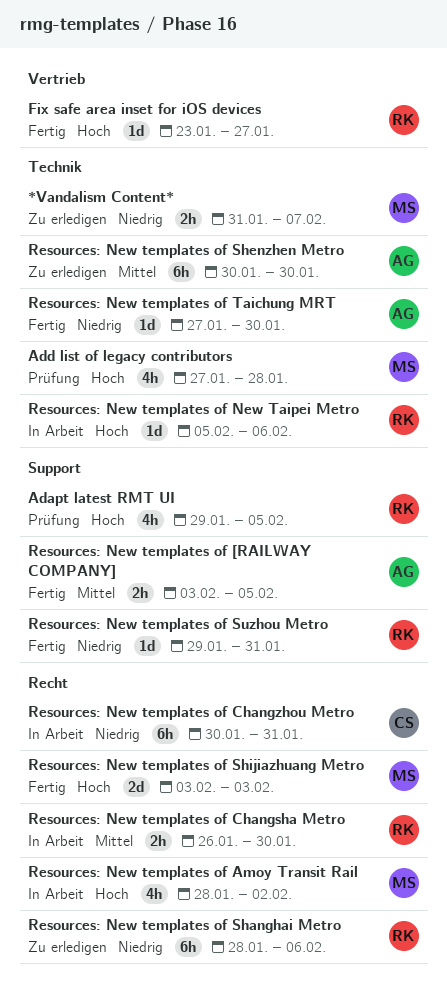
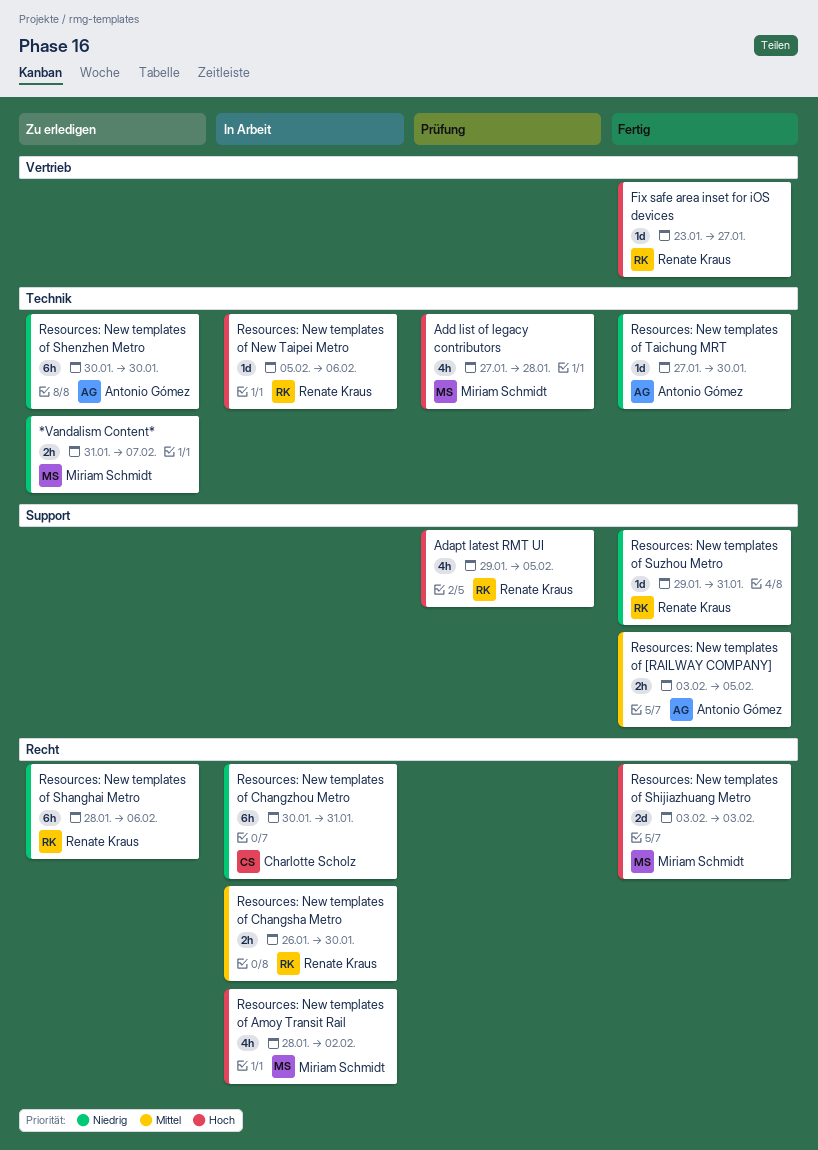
Resources: New templates of Shenzhen Metro, priority: Mittel -> Niedrig

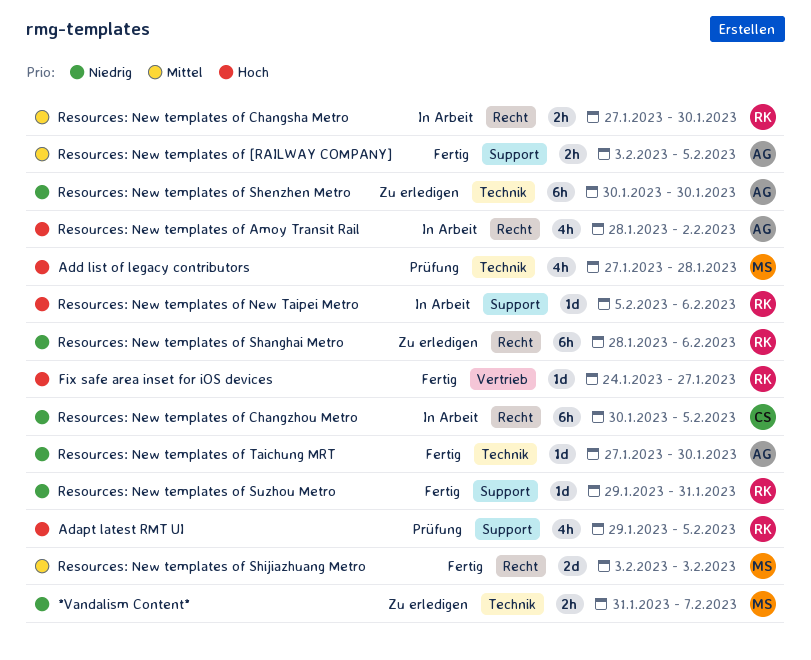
Fix safe area inset for iOS devices, start: Jan 23 -> Jan 24
Resources: New templates of Amoy Transit Rail, owner: Miriam Schmidt -> Antonio Gómez
Resources: New templates of Changsha Metro, start: Jan 26 -> Jan 27
Resources: New templates of Changzhou Metro, due: Jan 31 -> Feb 5
Resources: New templates of New Taipei Metro, label: Technik -> Support
Resources: New templates of Shijiazhuang Metro, priority: Hoch -> Mittel

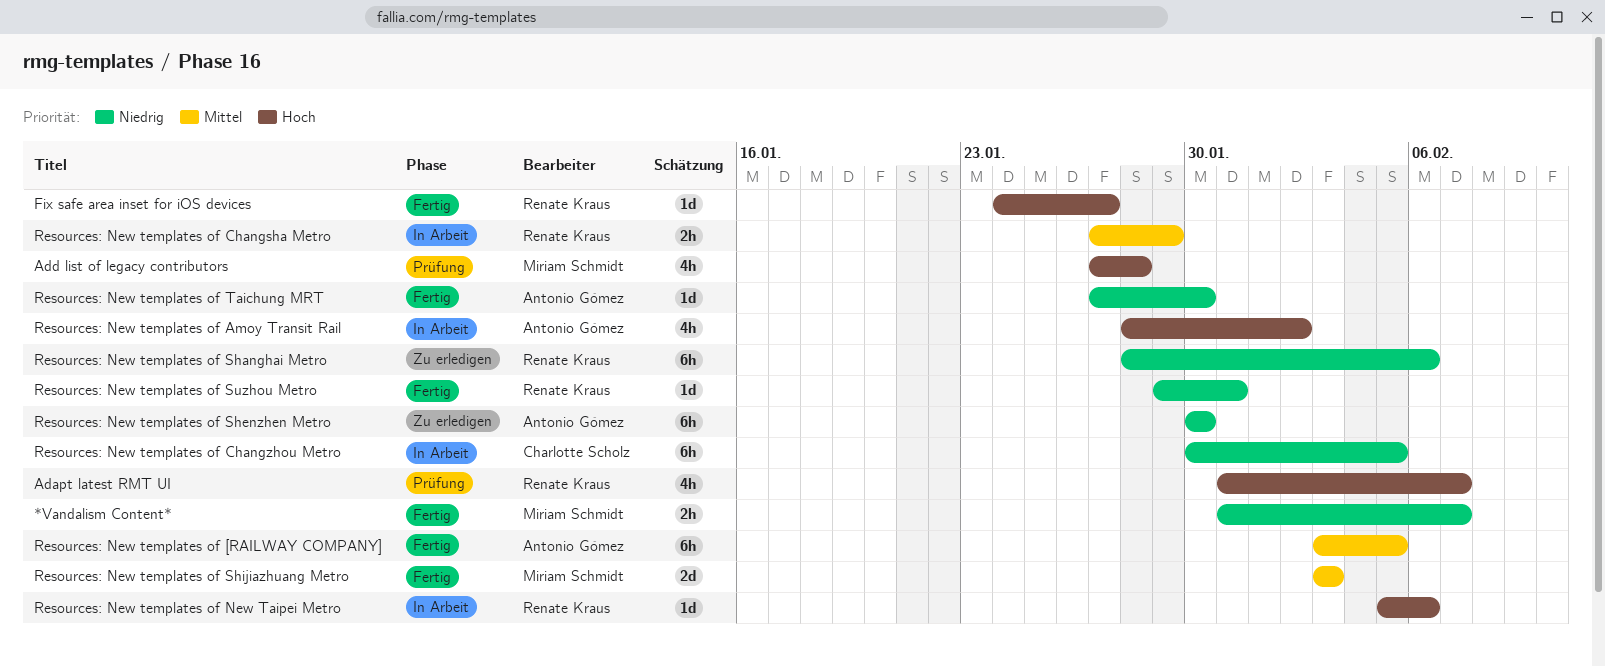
*Vandalism Content*, status: Zu erledigen -> Fertig
Adapt latest RMT UI, start: Jan 29 -> Jan 31
Adapt latest RMT UI, due: Feb 5 -> Feb 7
Resources: New templates of [RAILWAY COMPANY], estimate: 2h -> 6h
Resources: New templates of Changsha Metro, due: Jan 30 -> Jan 29

